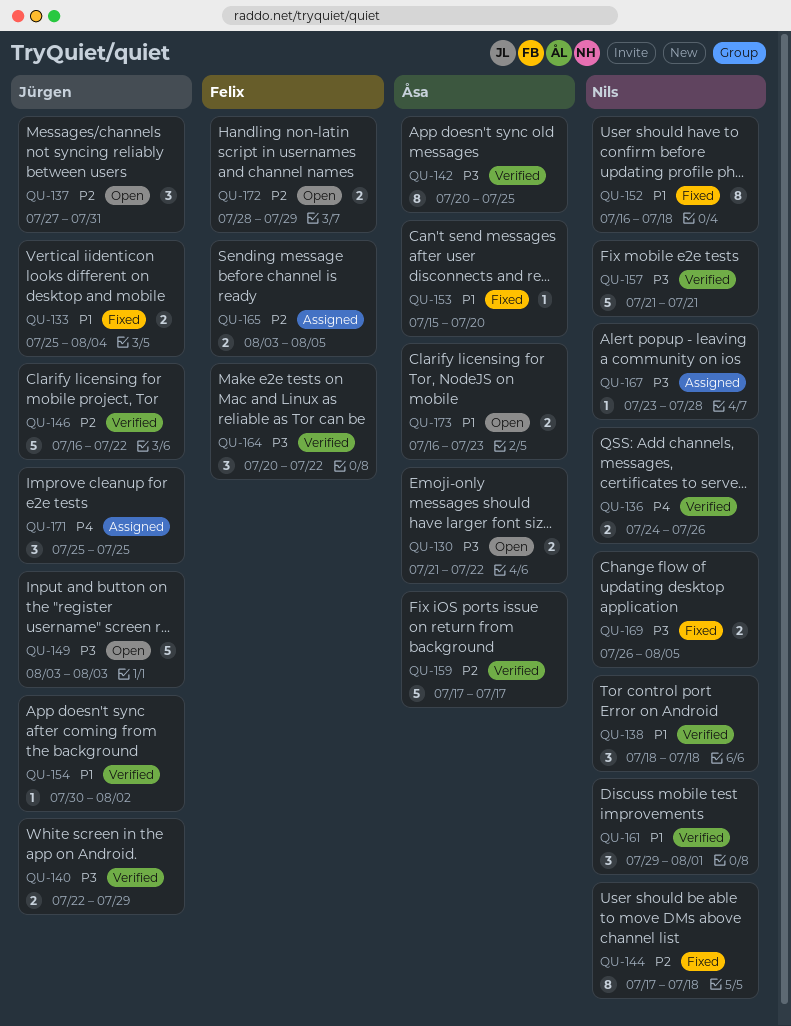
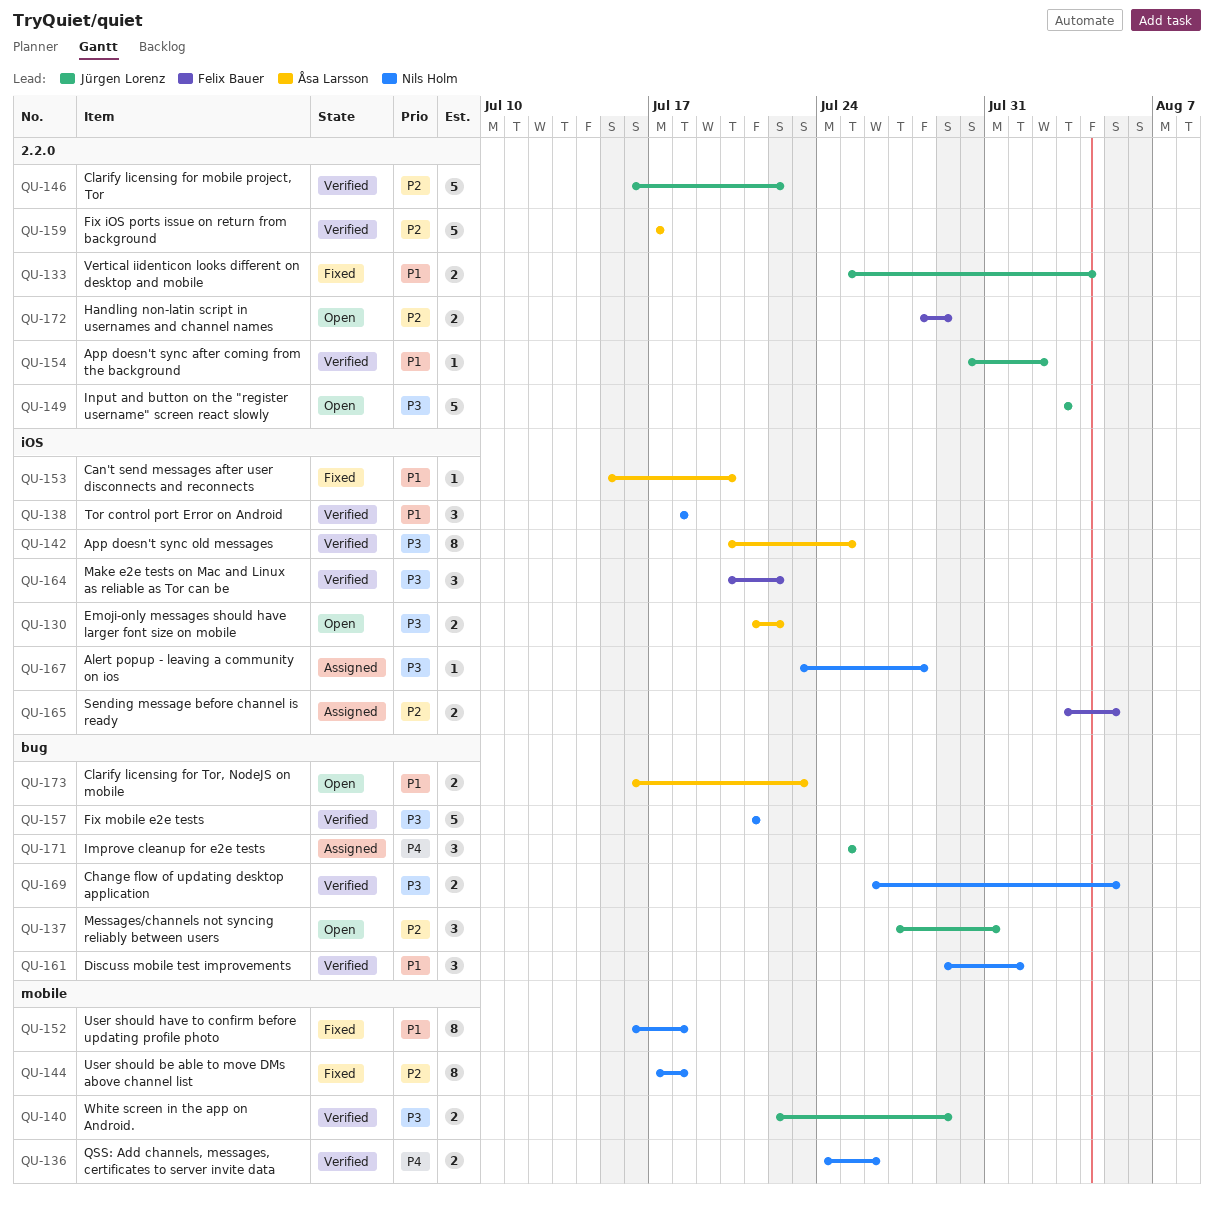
QU-169, status: Fixed -> Verified

